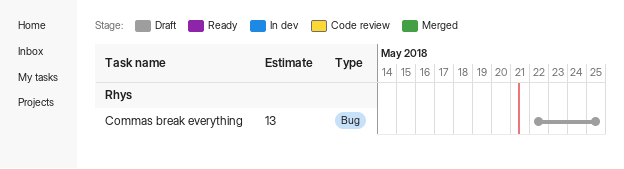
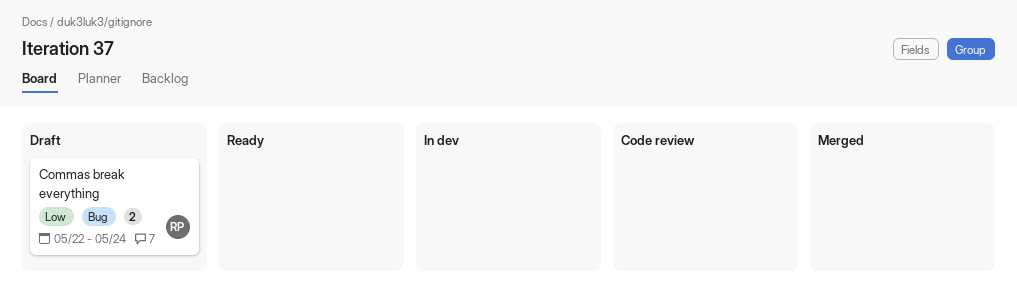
Commas break everything, estimate: 13 -> 2
Commas break everything, due: May 25 -> May 24

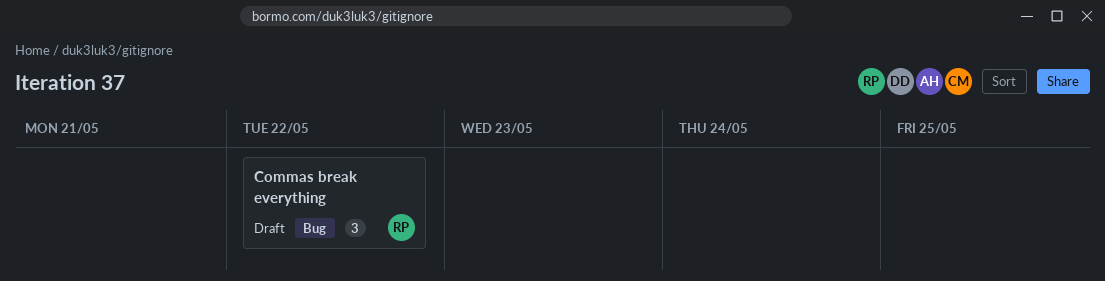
Commas break everything, estimate: 2 -> 3
Commas break everything, due: May 24 -> May 22

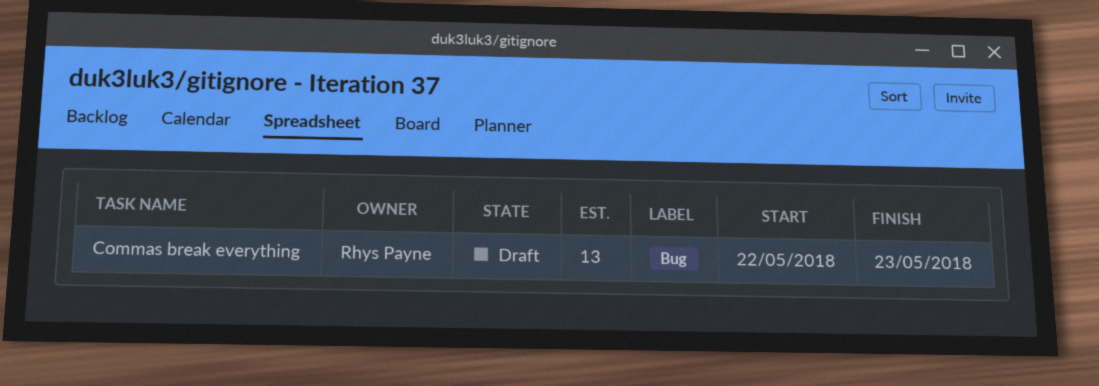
Commas break everything, estimate: 3 -> 13
Commas break everything, due: May 22 -> May 23

